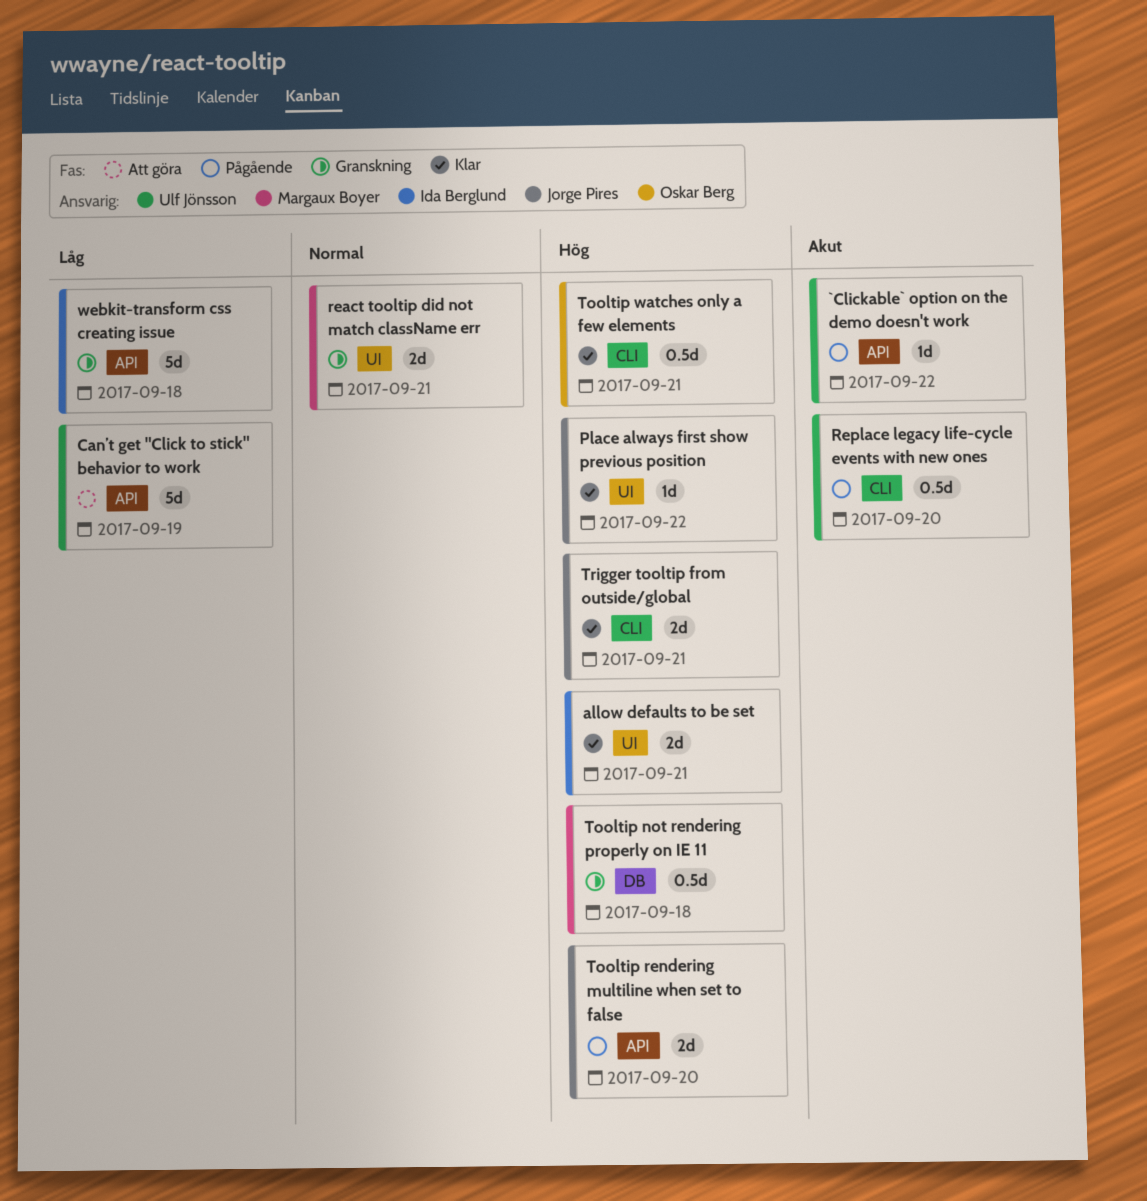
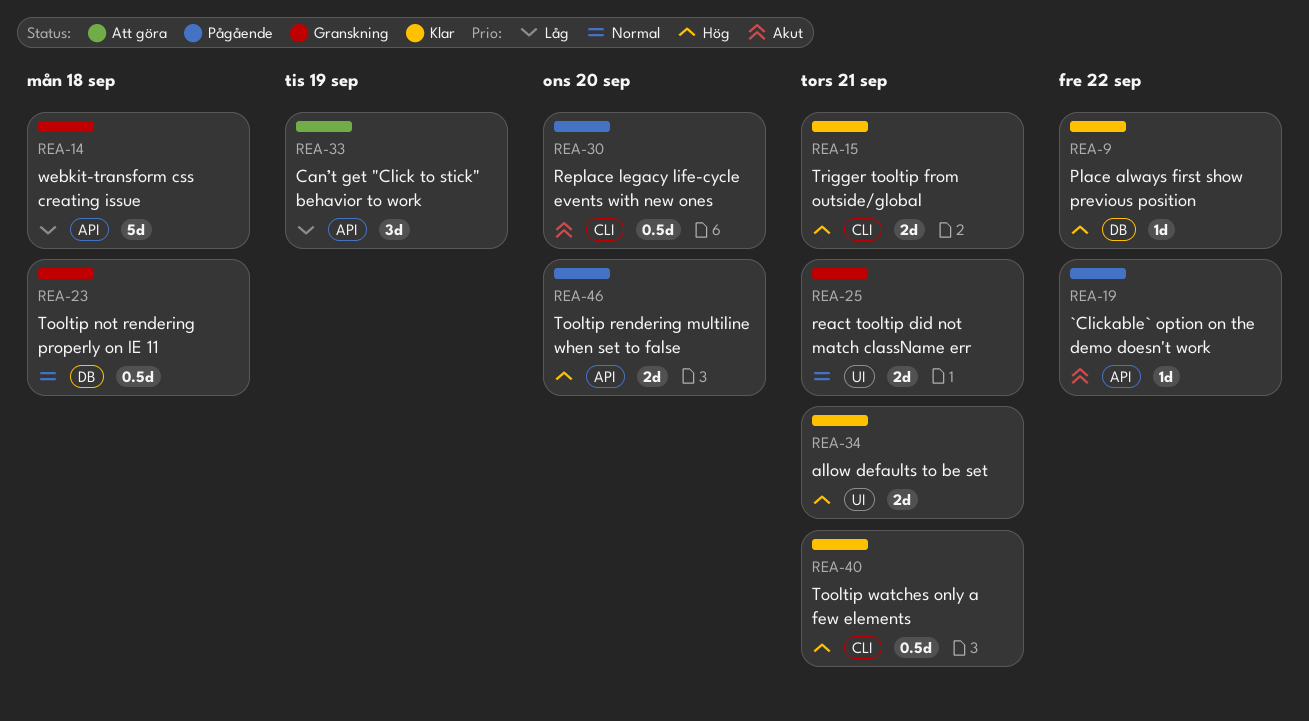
Can’t get "Click to stick" behavior to work, estimate: 5d -> 3d
Place always first show previous position, label: UI -> DB
Tooltip not rendering properly on IE 11, priority: Hög -> Normal

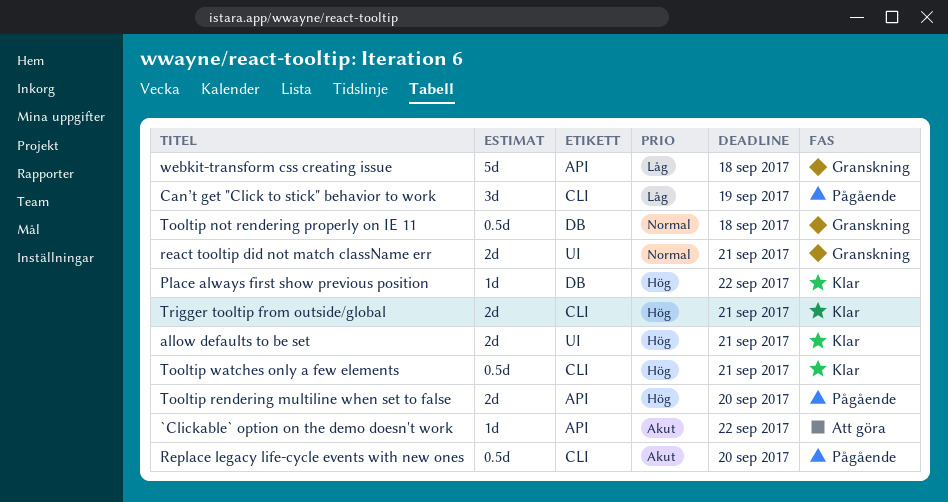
`Clickable` option on the demo doesn't work, status: Pågående -> Att göra
Can’t get "Click to stick" behavior to work, status: Att göra -> Pågående
Can’t get "Click to stick" behavior to work, label: API -> CLI

